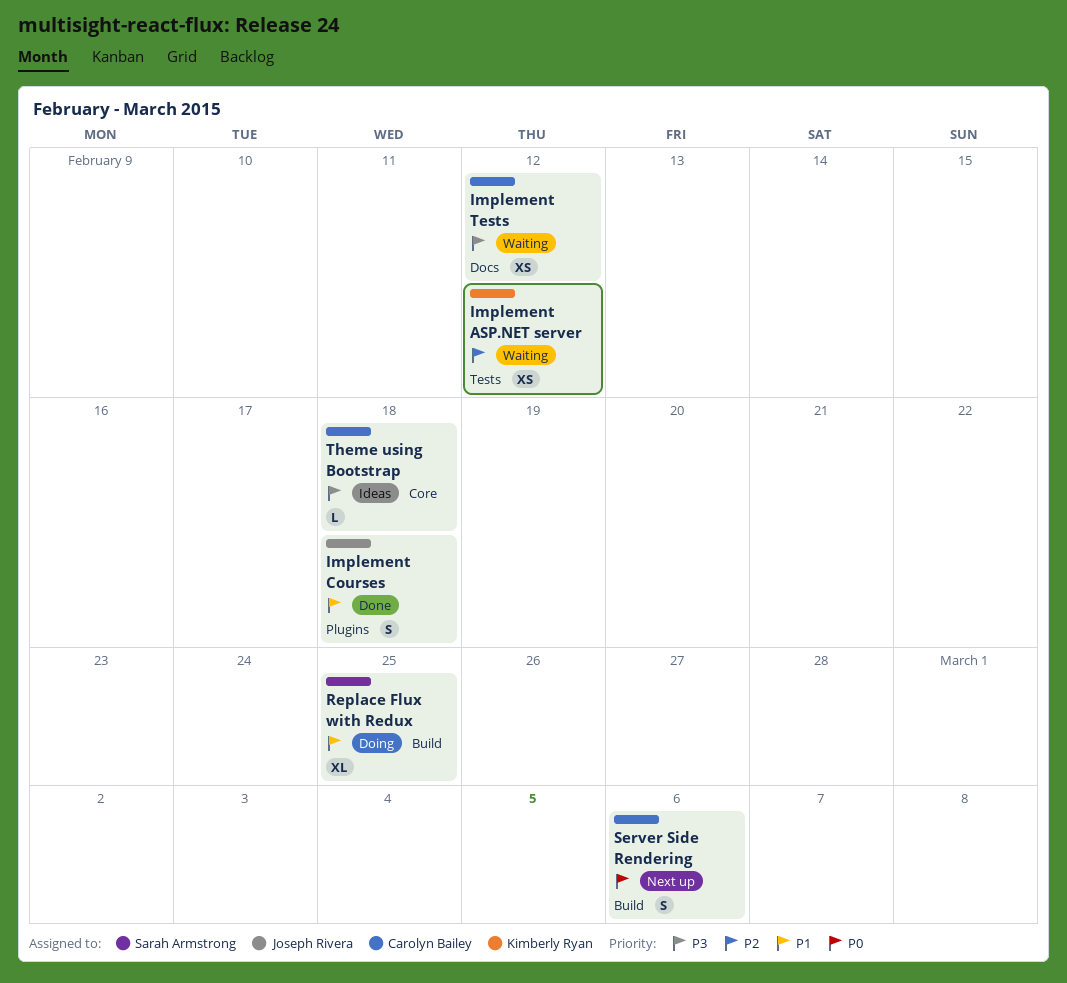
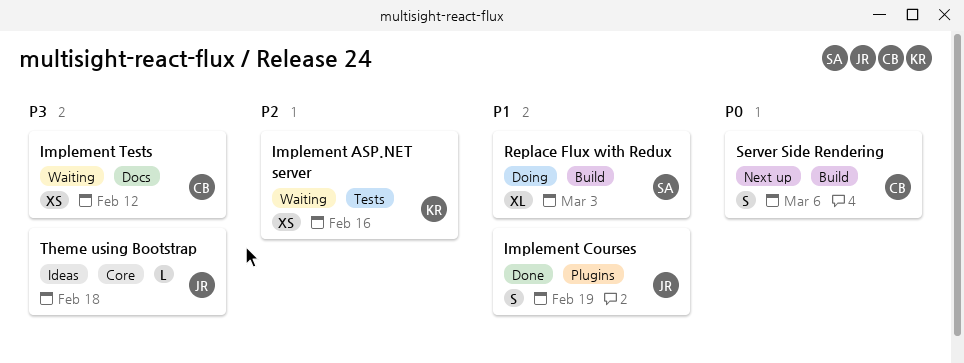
Implement ASP.NET server, due: Feb 12 -> Feb 16
Implement Courses, due: Feb 18 -> Feb 19
Replace Flux with Redux, due: Feb 25 -> Mar 3
Theme using Bootstrap, owner: Carolyn Bailey -> Joseph Rivera

